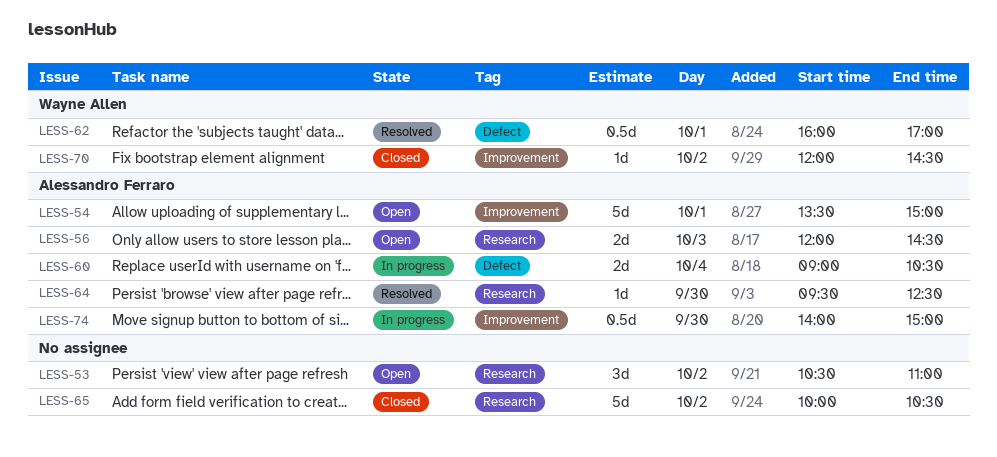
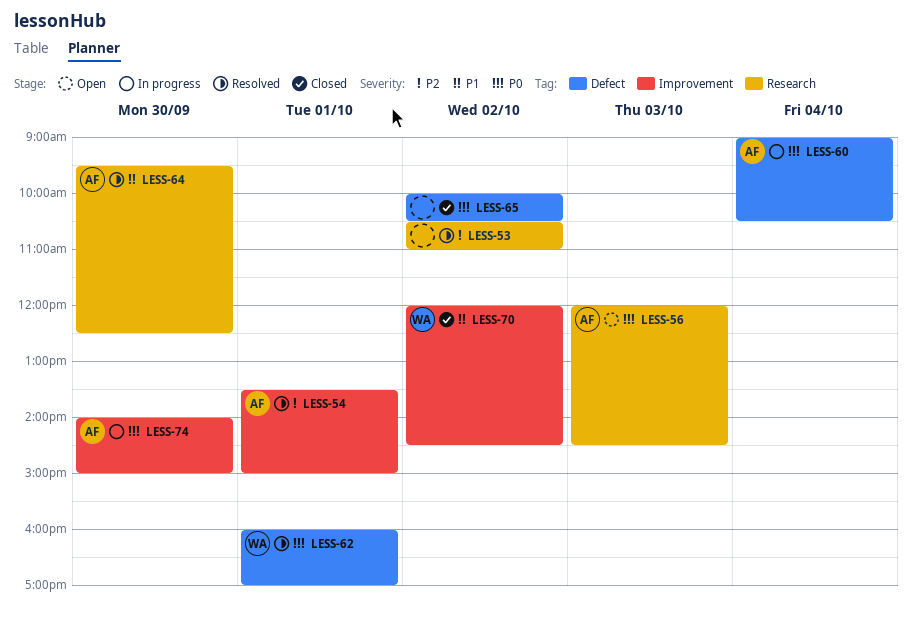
LESS-53, status: Open -> Resolved
LESS-54, status: Open -> Resolved
LESS-65, label: Research -> Defect

